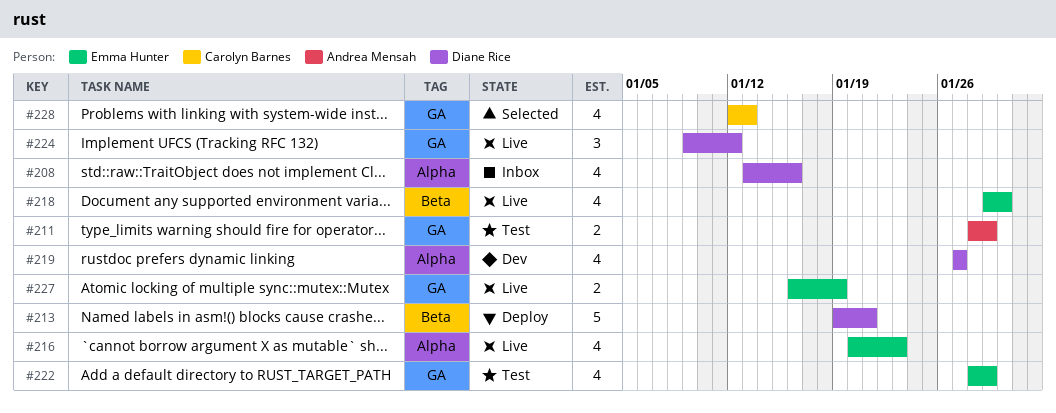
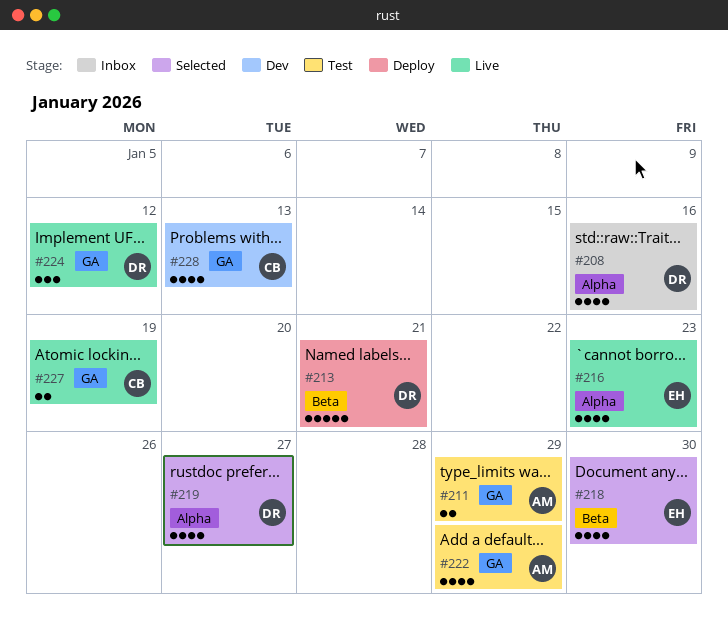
#218, status: Live -> Selected
#219, status: Dev -> Selected
#222, owner: Emma Hunter -> Andrea Mensah
#227, owner: Emma Hunter -> Carolyn Barnes
#228, status: Selected -> Dev

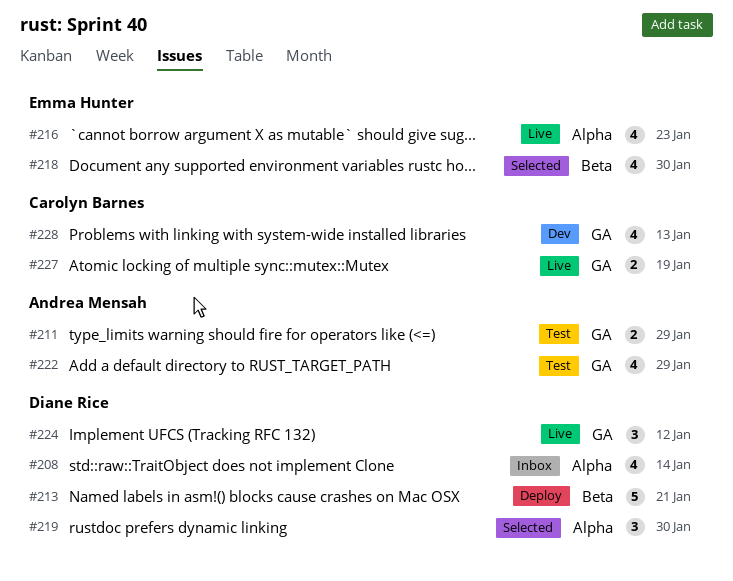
#208, due: Jan 16 -> Jan 14
#219, estimate: 4 -> 3
#219, due: Jan 27 -> Jan 30

